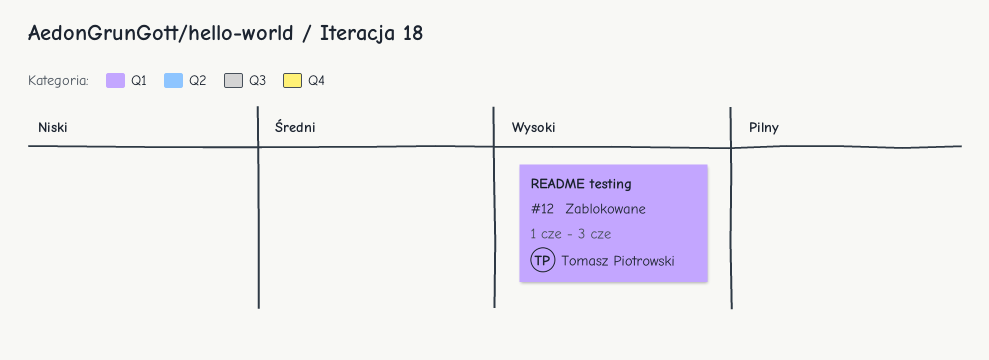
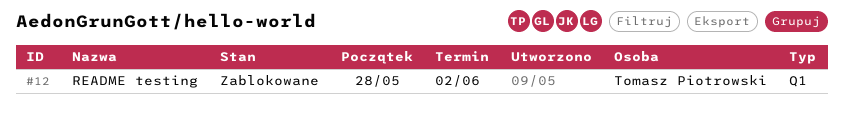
#12, start: Jun 1 -> May 28
#12, due: Jun 3 -> Jun 2

